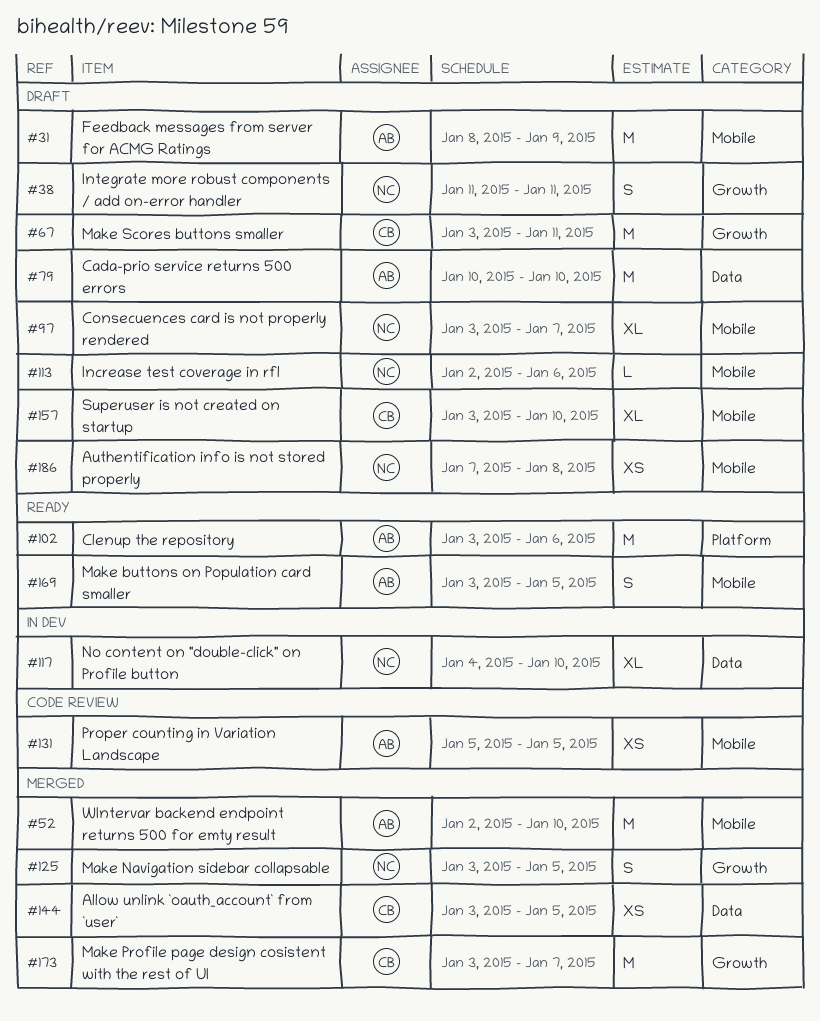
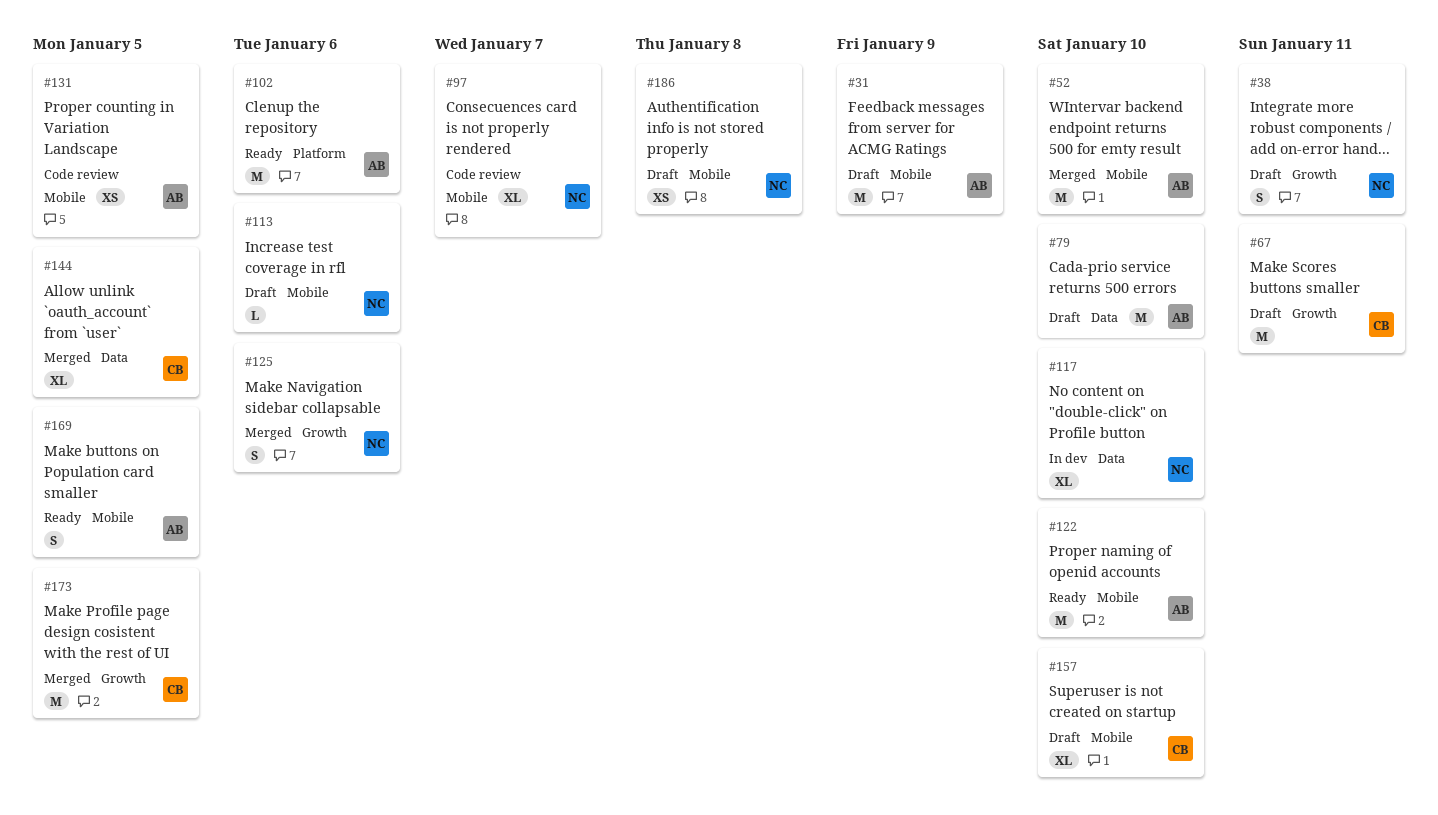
#97, status: Draft -> Code review
#122: none -> present
#125, due: Jan 5 -> Jan 6
#144, estimate: XS -> XL
#173, due: Jan 7 -> Jan 5

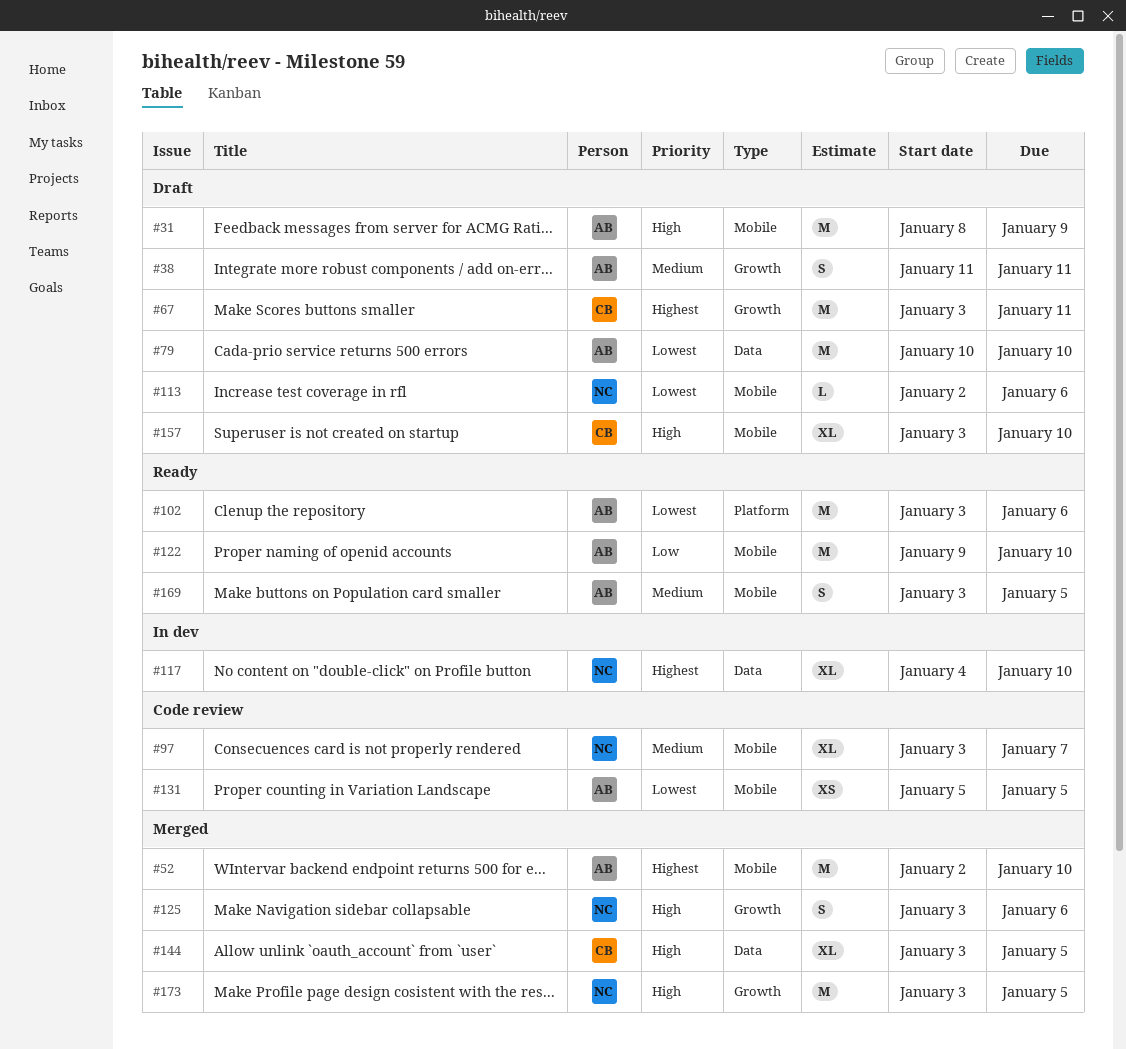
#38, owner: NC -> AB
#173, owner: CB -> NC
#186: present -> none

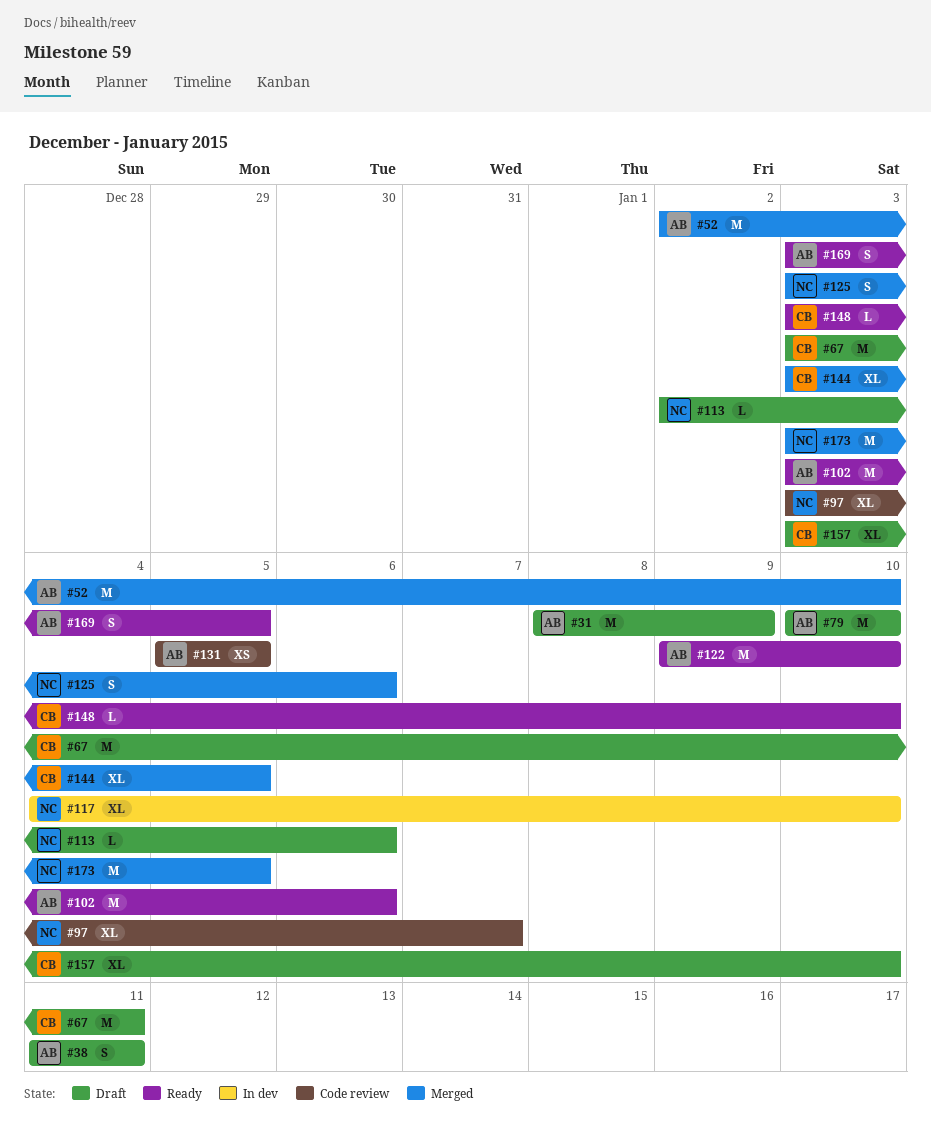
#148: none -> present

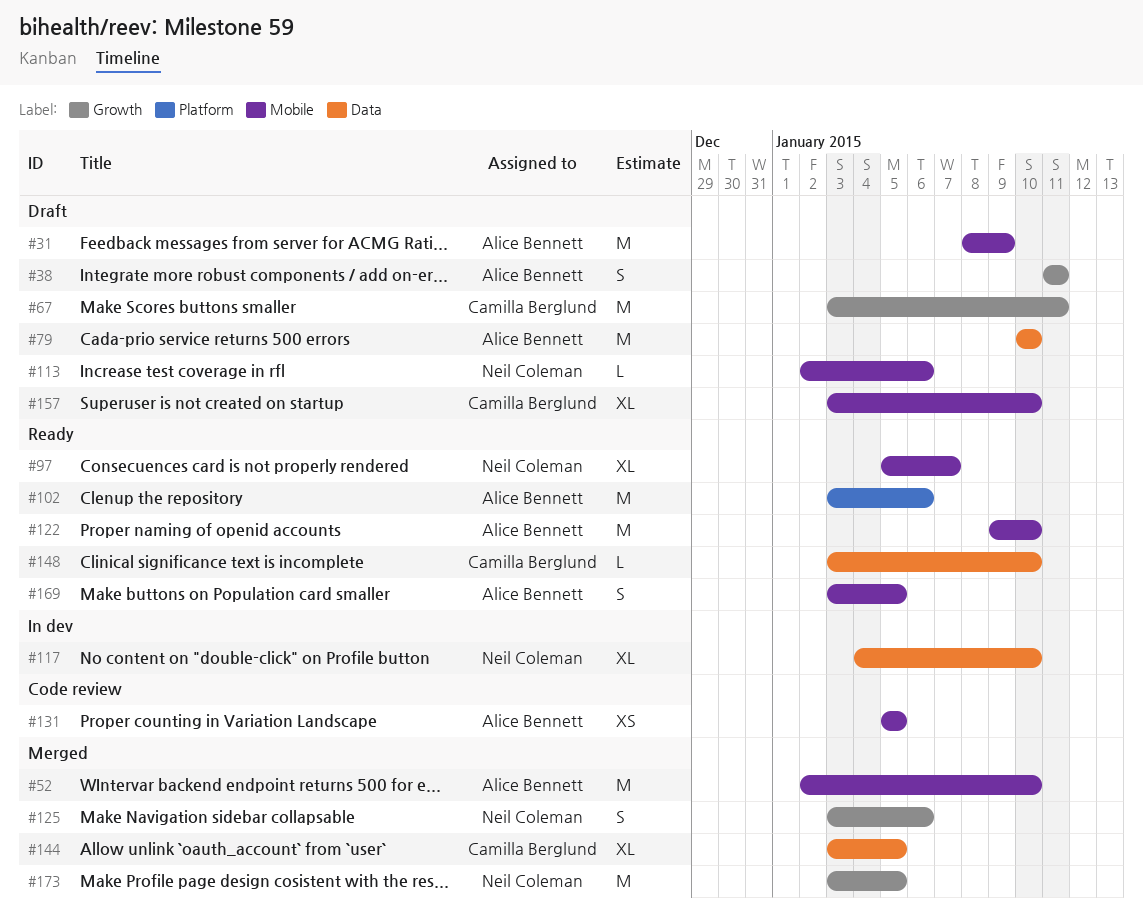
#97, status: Code review -> Ready
#97, start: Jan 3 -> Jan 5

